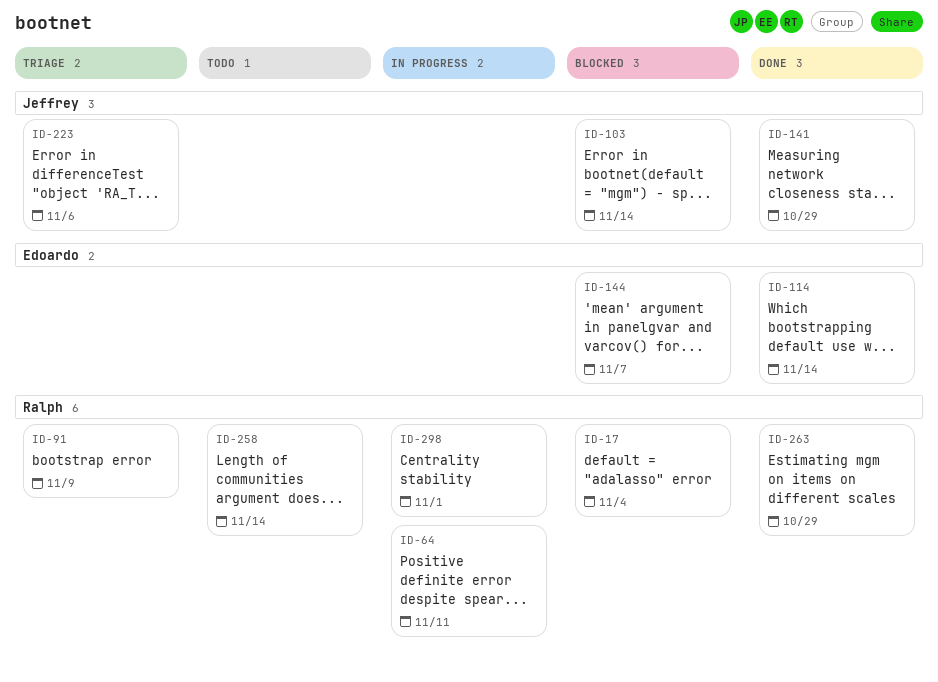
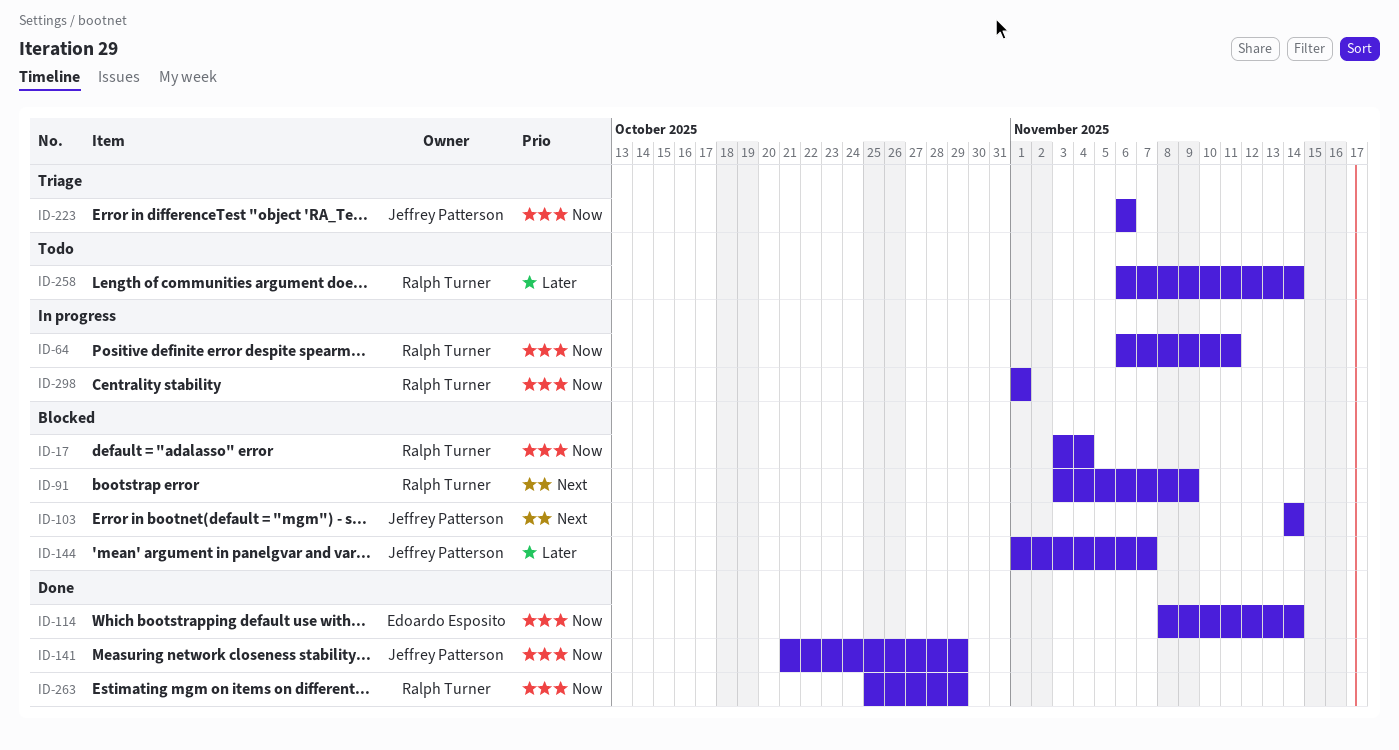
ID-91, status: Triage -> Blocked
ID-144, owner: Edoardo Esposito -> Jeffrey Patterson

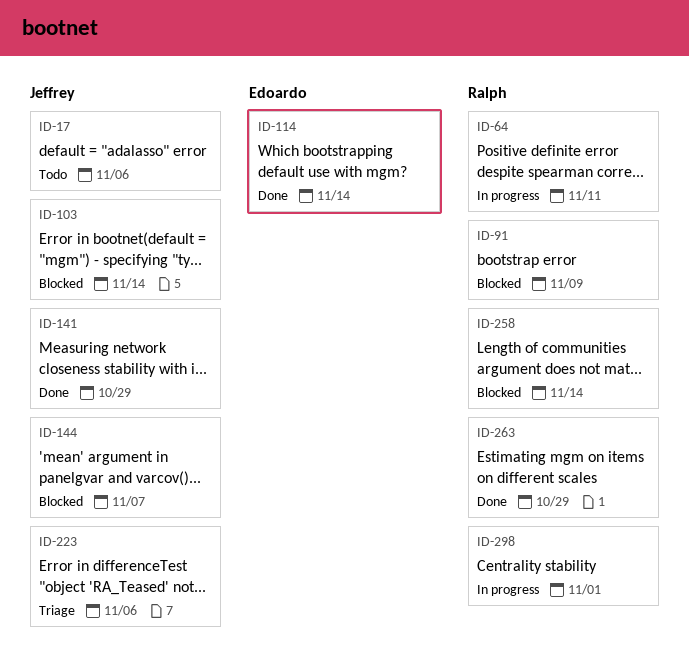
ID-17, status: Blocked -> Todo
ID-17, owner: Ralph Turner -> Jeffrey Patterson
ID-17, due: Nov 4 -> Nov 6
ID-258, status: Todo -> Blocked

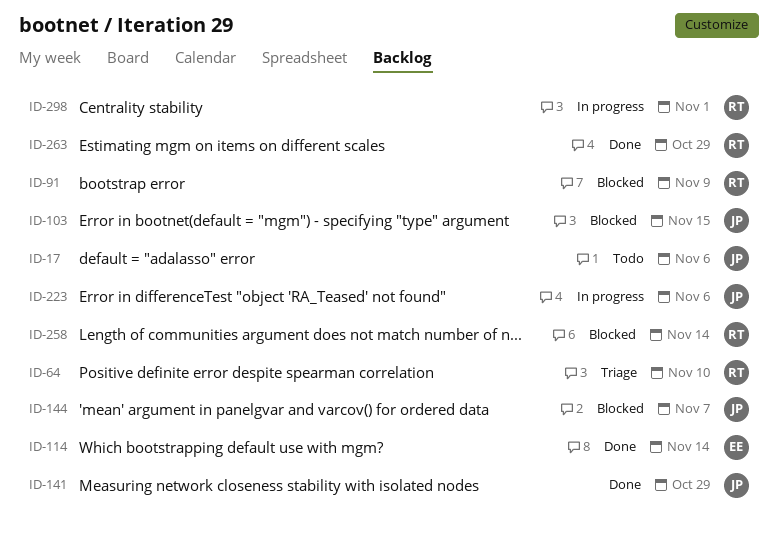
ID-64, status: In progress -> Triage
ID-64, due: Nov 11 -> Nov 10
ID-103, due: Nov 14 -> Nov 15
ID-223, status: Triage -> In progress

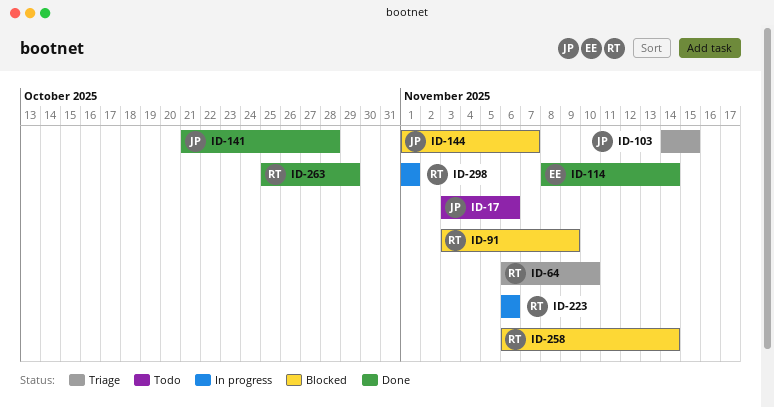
ID-103, status: Blocked -> Triage
ID-141, due: Oct 29 -> Oct 28
ID-223, owner: JP -> RT

